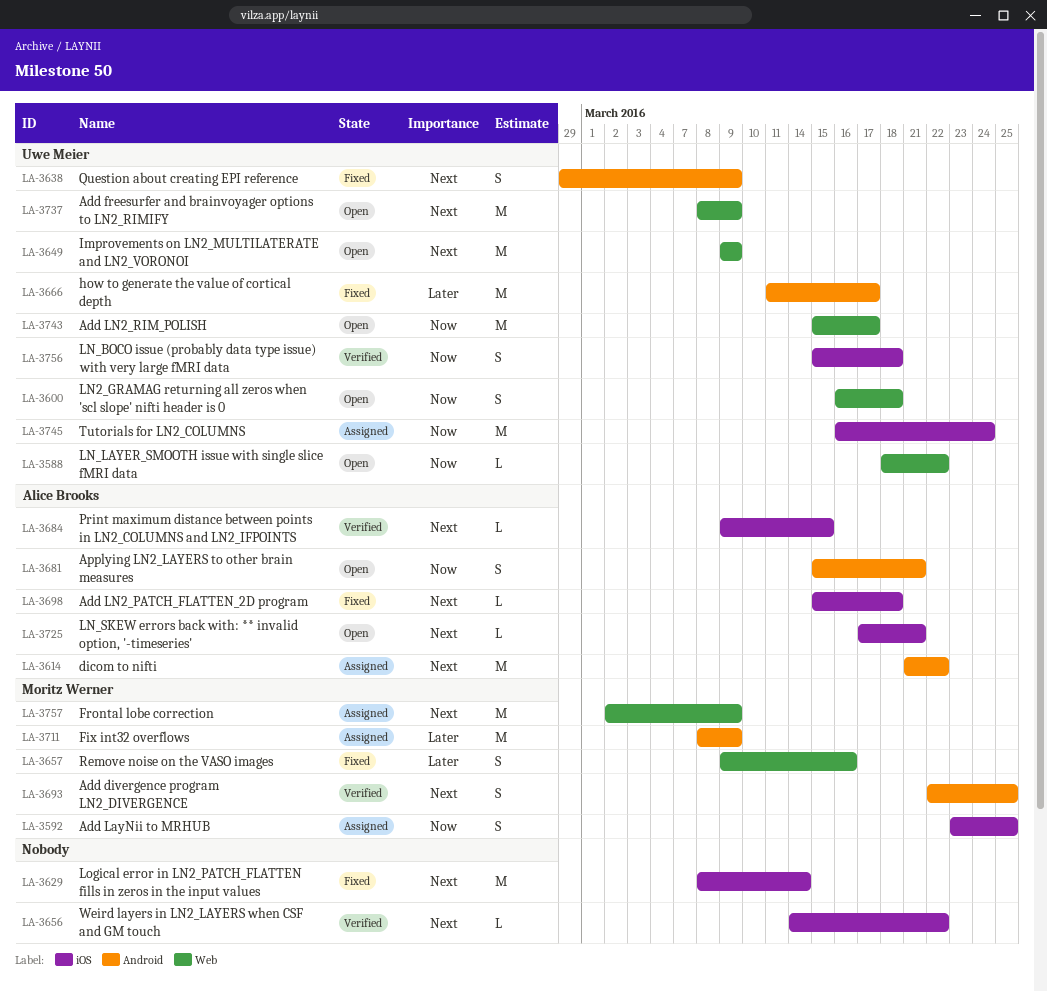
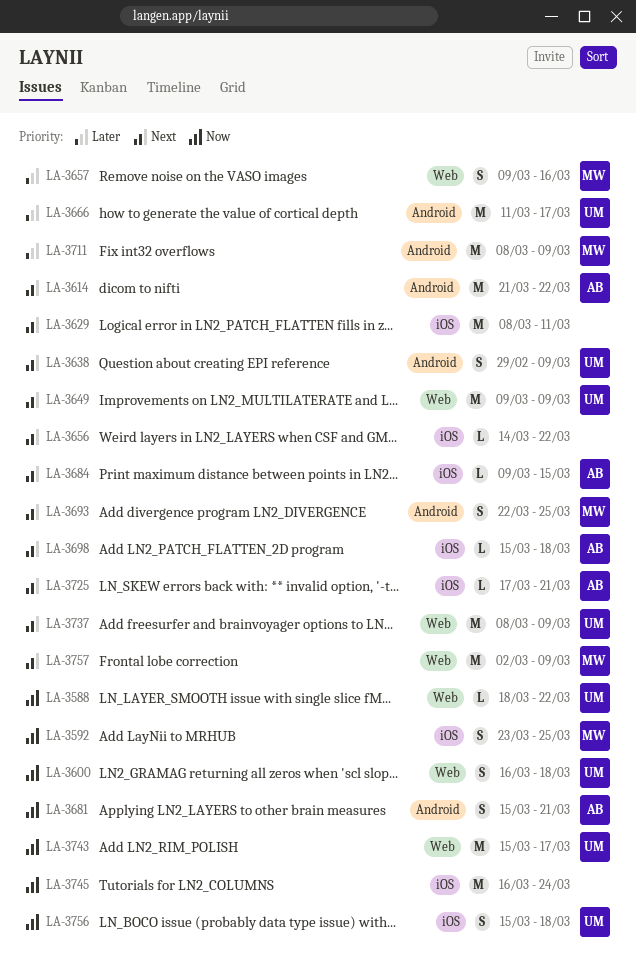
LA-3629, due: Mar 14 -> Mar 11
LA-3745, owner: Uwe Meier -> none

